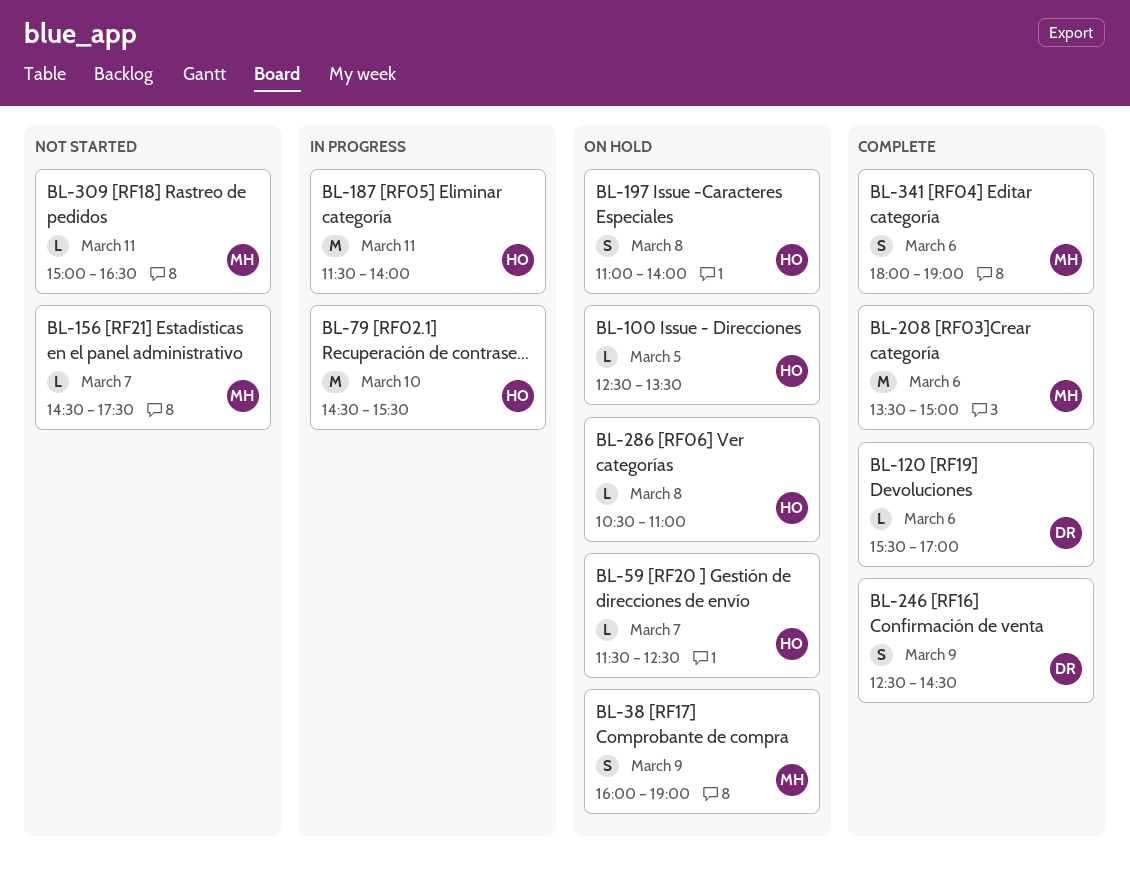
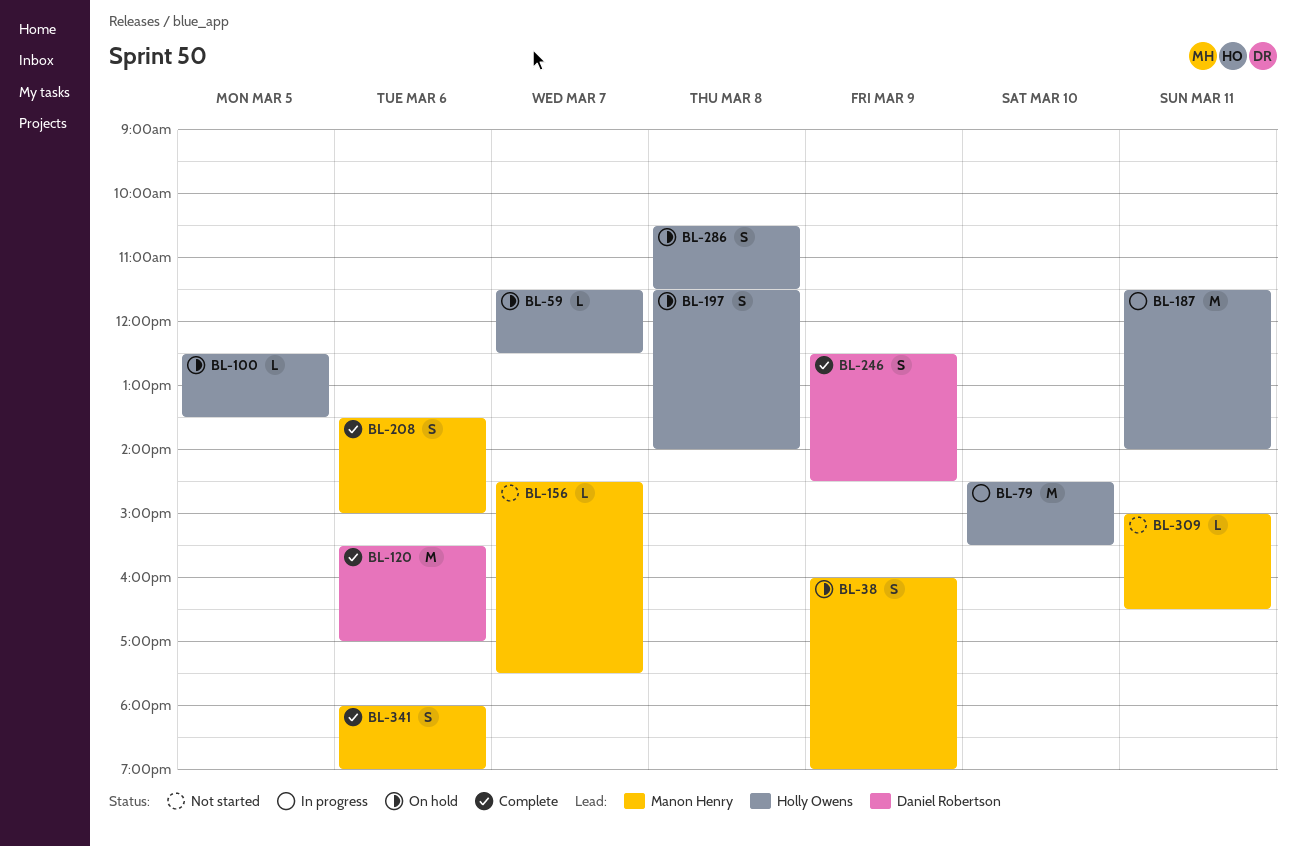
BL-120, estimate: L -> M
BL-197, begins: 11:00 -> 11:30
BL-208, estimate: M -> S
BL-286, estimate: L -> S
BL-286, ends: 11:00 -> 11:30

